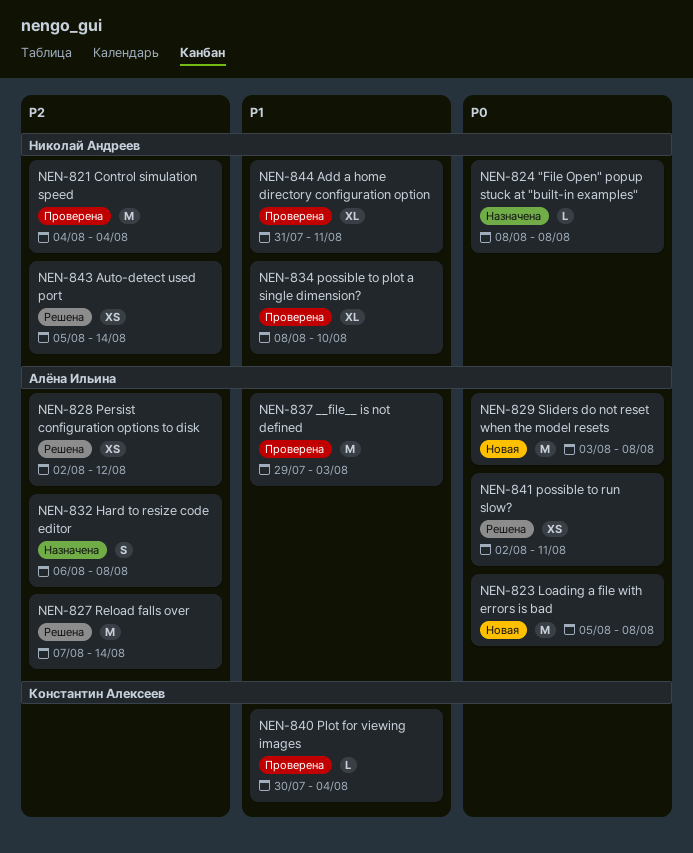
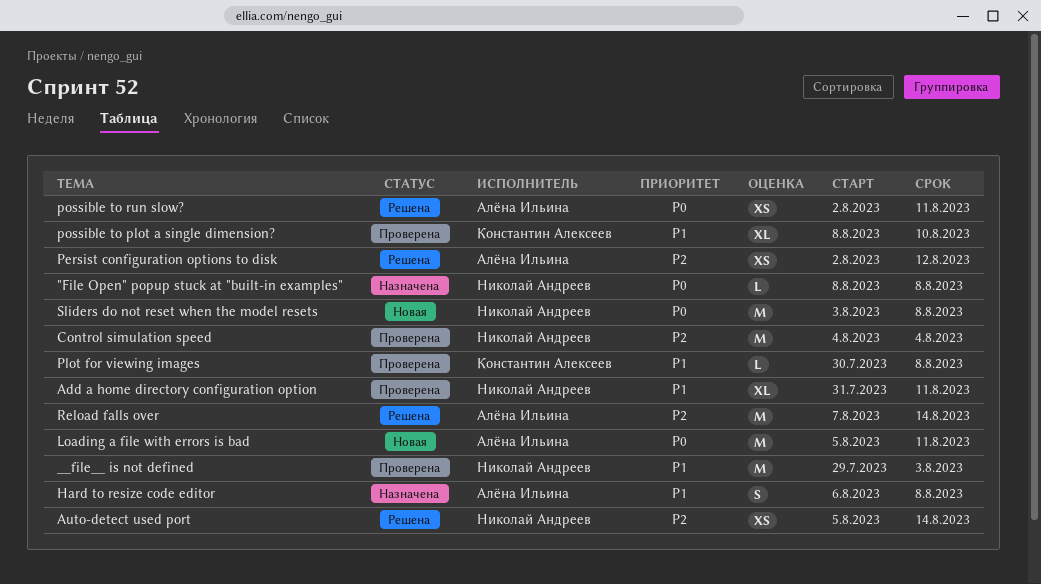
__file__ is not defined, owner: Алёна Ильина -> Николай Андреев
Hard to resize code editor, priority: P2 -> P1
Loading a file with errors is bad, due: Aug 8 -> Aug 11
Plot for viewing images, due: Aug 4 -> Aug 8
possible to plot a single dimension?, owner: Николай Андреев -> Константин Алексеев
Sliders do not reset when the model resets, owner: Алёна Ильина -> Николай Андреев

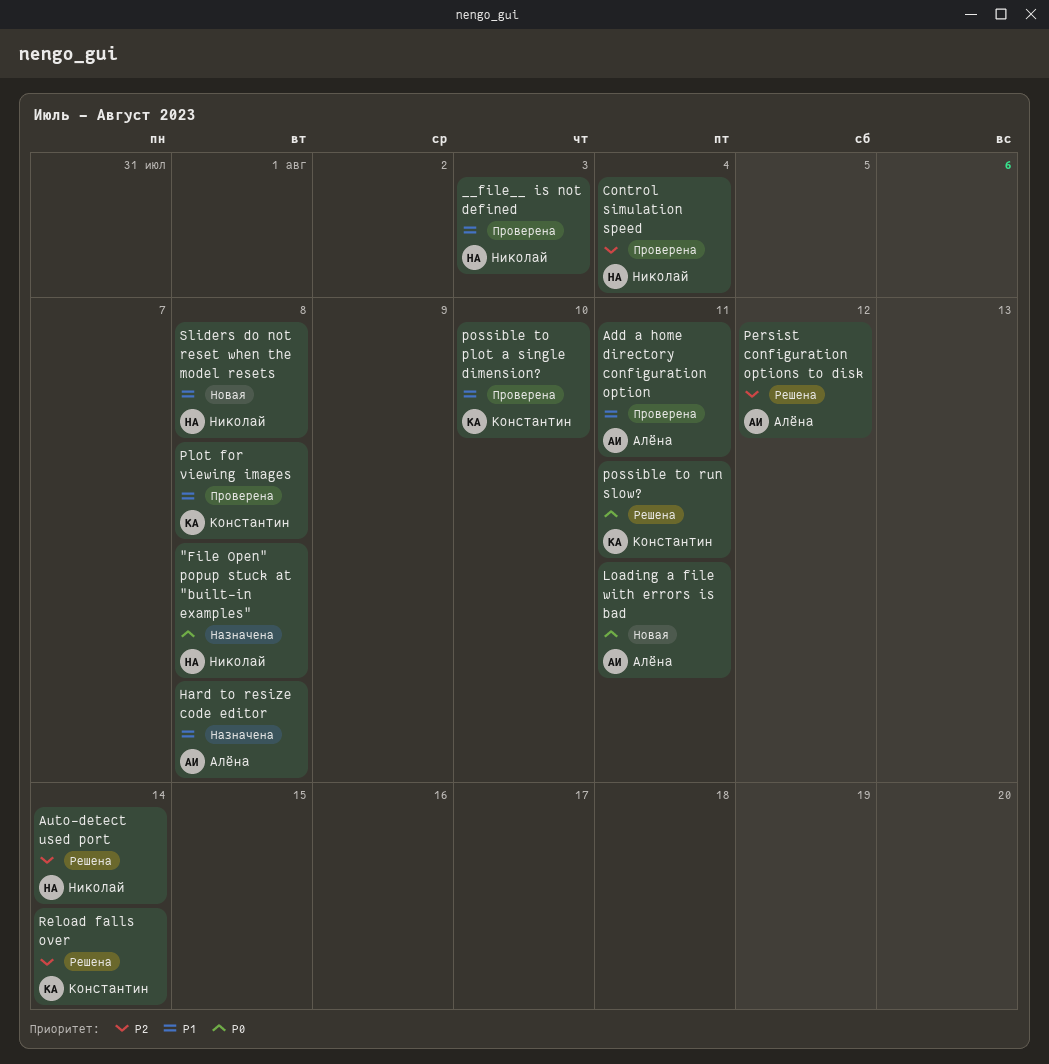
Add a home directory configuration option, owner: Николай Андреев -> Алёна Ильина
possible to run slow?, owner: Алёна Ильина -> Константин Алексеев
Reload falls over, owner: Алёна Ильина -> Константин Алексеев
Sliders do not reset when the model resets, priority: P0 -> P1

